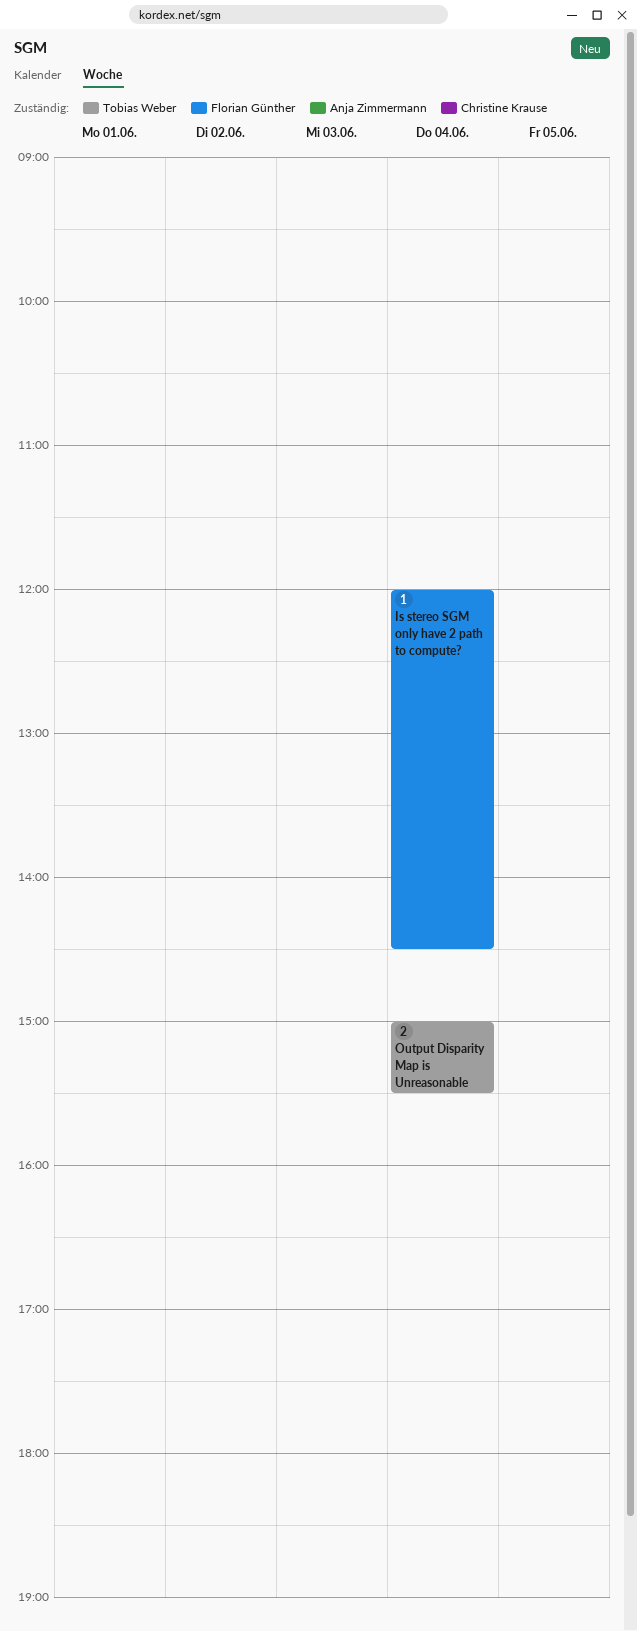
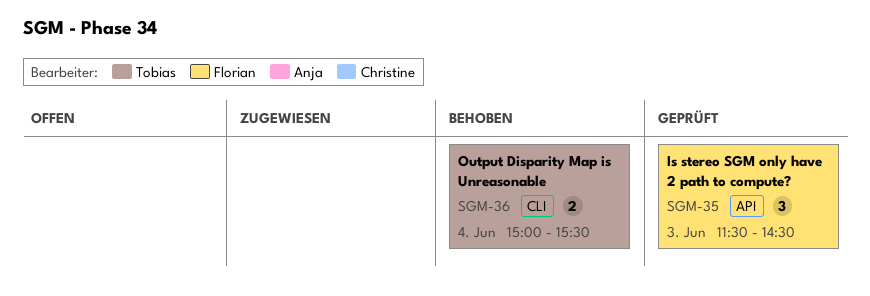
Is stereo SGM only have 2 path to compute?, estimate: 1 -> 3
Is stereo SGM only have 2 path to compute?, day: Jun 4 -> Jun 3
Is stereo SGM only have 2 path to compute?, begins: 12:00 -> 11:30

